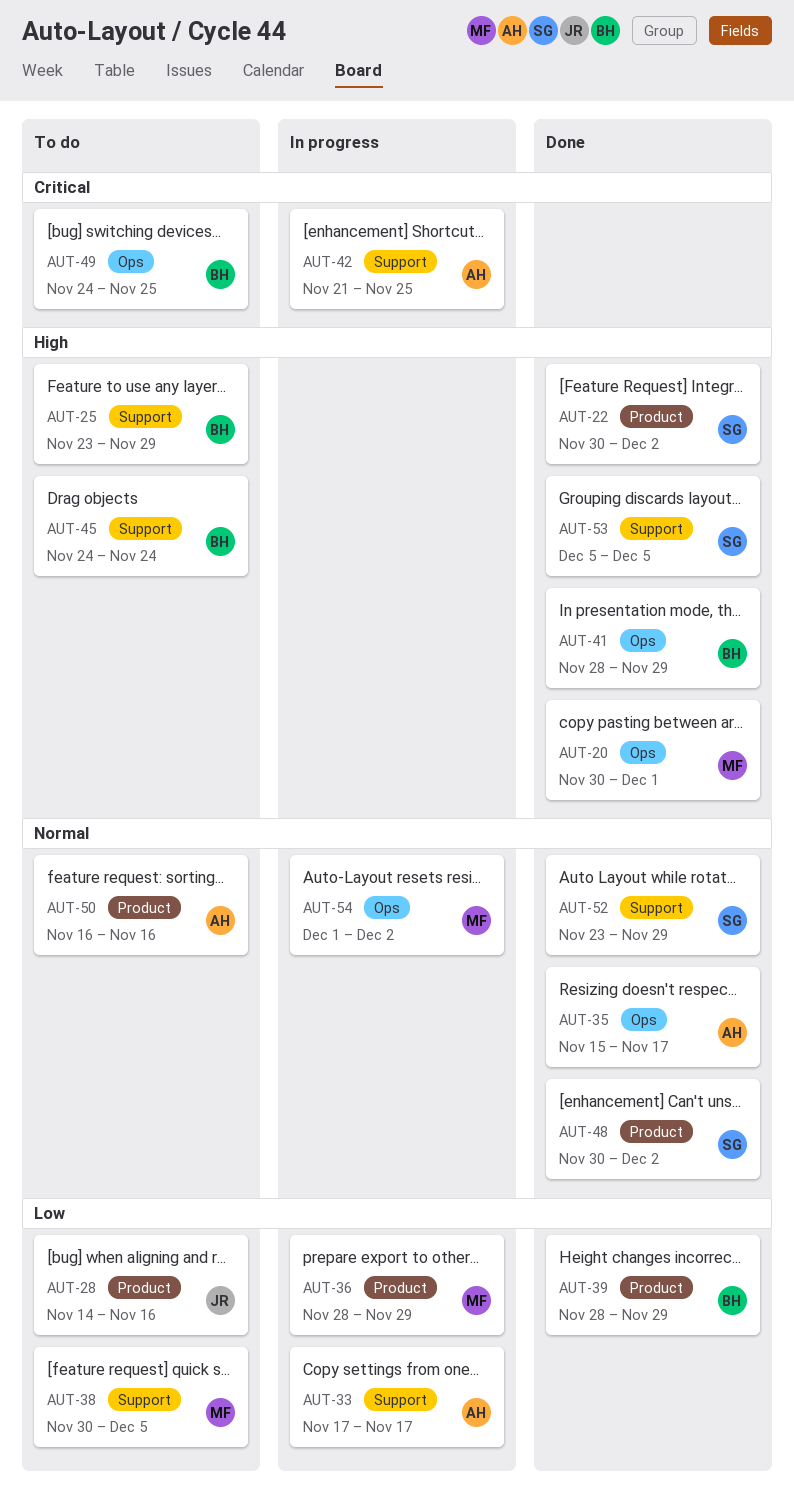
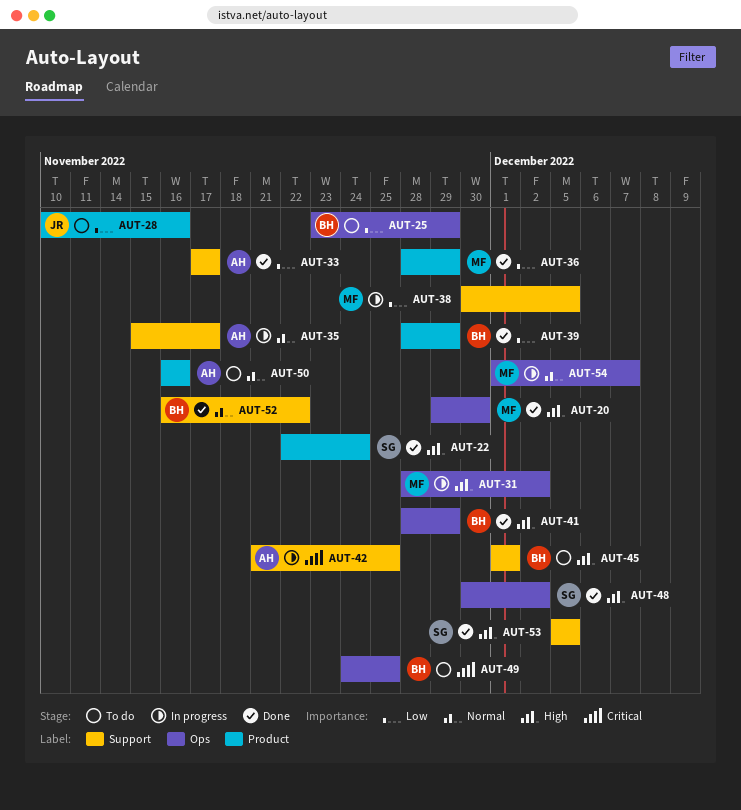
AUT-20, start: Nov 30 -> Nov 29
AUT-20, due: Dec 1 -> Nov 30
AUT-22, start: Nov 30 -> Nov 22
AUT-22, due: Dec 2 -> Nov 24
AUT-25, priority: High -> Low
AUT-25, label: Support -> Ops
AUT-28, start: Nov 14 -> Nov 10
AUT-31: none -> present
AUT-33, status: In progress -> Done
AUT-35, status: Done -> In progress
AUT-35, label: Ops -> Support
AUT-36, status: In progress -> Done
AUT-38, status: To do -> In progress
AUT-45, start: Nov 24 -> Dec 1
AUT-45, due: Nov 24 -> Dec 1
AUT-48, priority: Normal -> High
AUT-48, label: Product -> Ops
AUT-52, owner: SG -> BH
AUT-52, start: Nov 23 -> Nov 16
AUT-52, due: Nov 29 -> Nov 22
AUT-54, due: Dec 2 -> Dec 7

